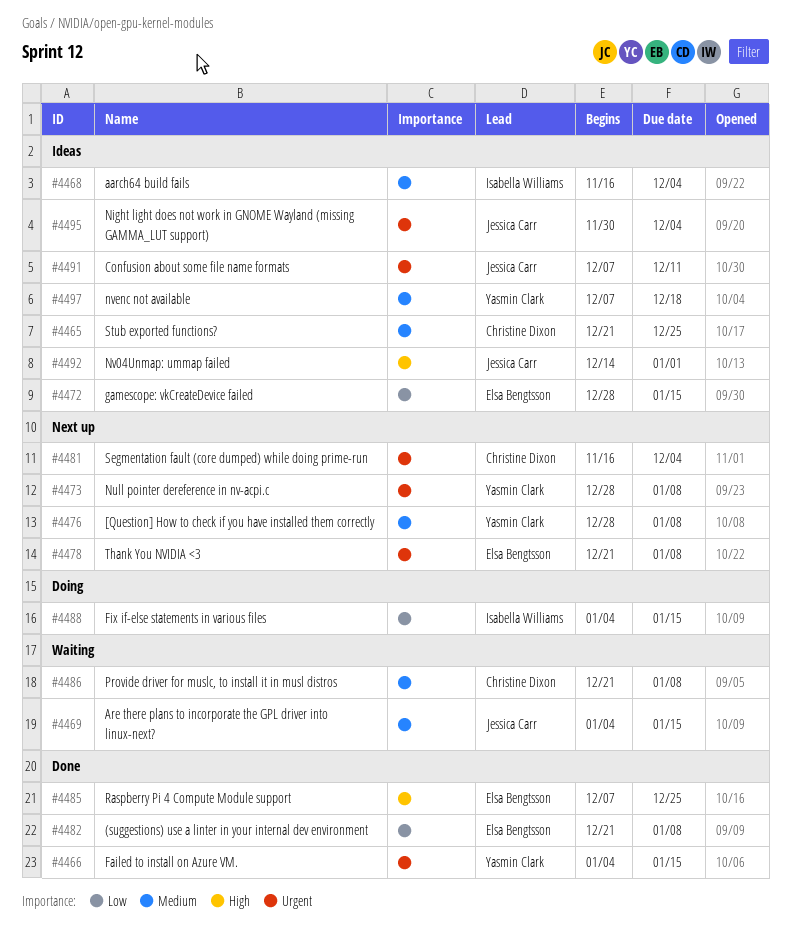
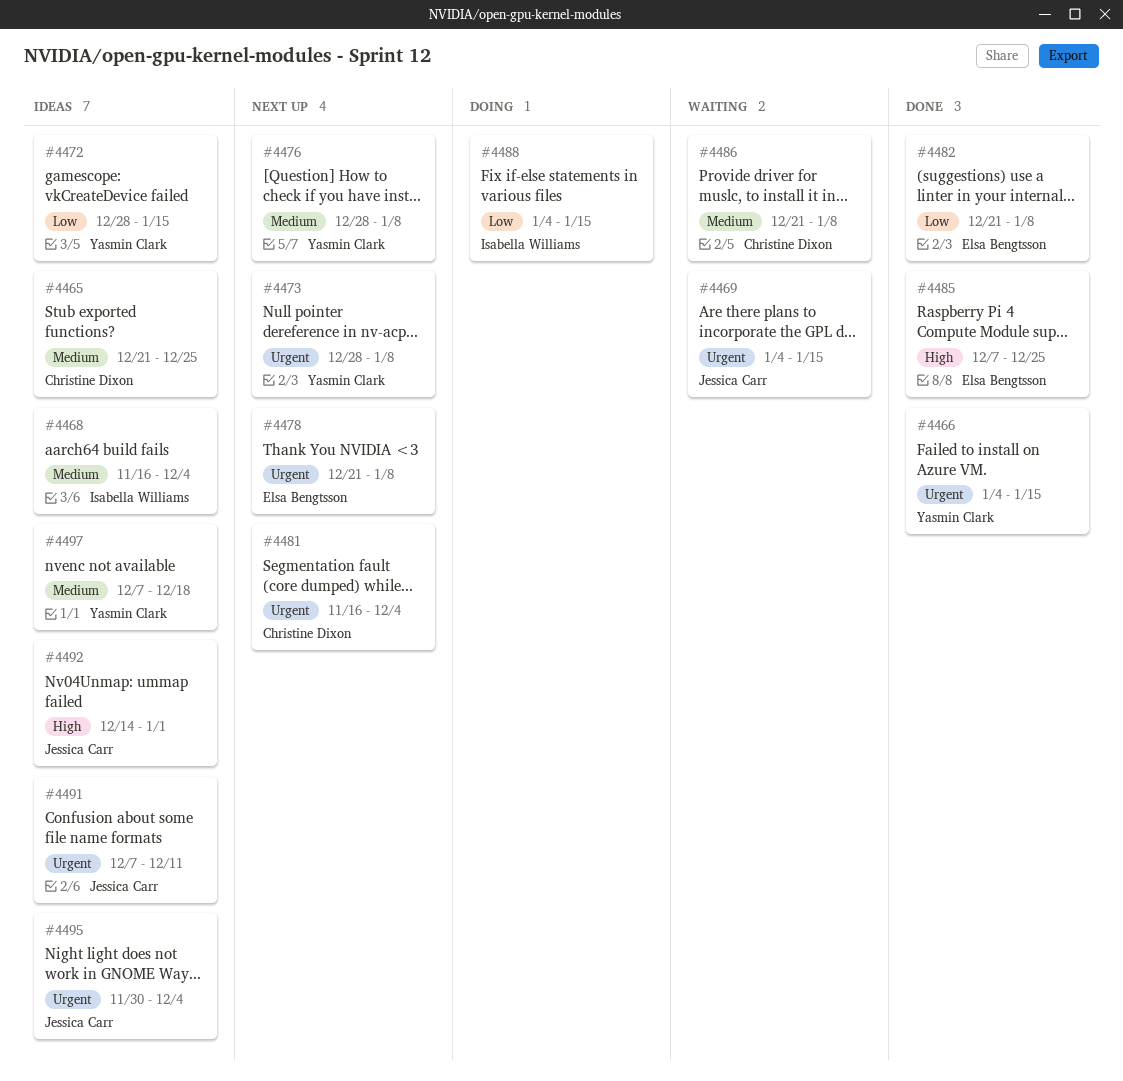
#4469, priority: Medium -> Urgent
#4472, owner: Elsa Bengtsson -> Yasmin Clark

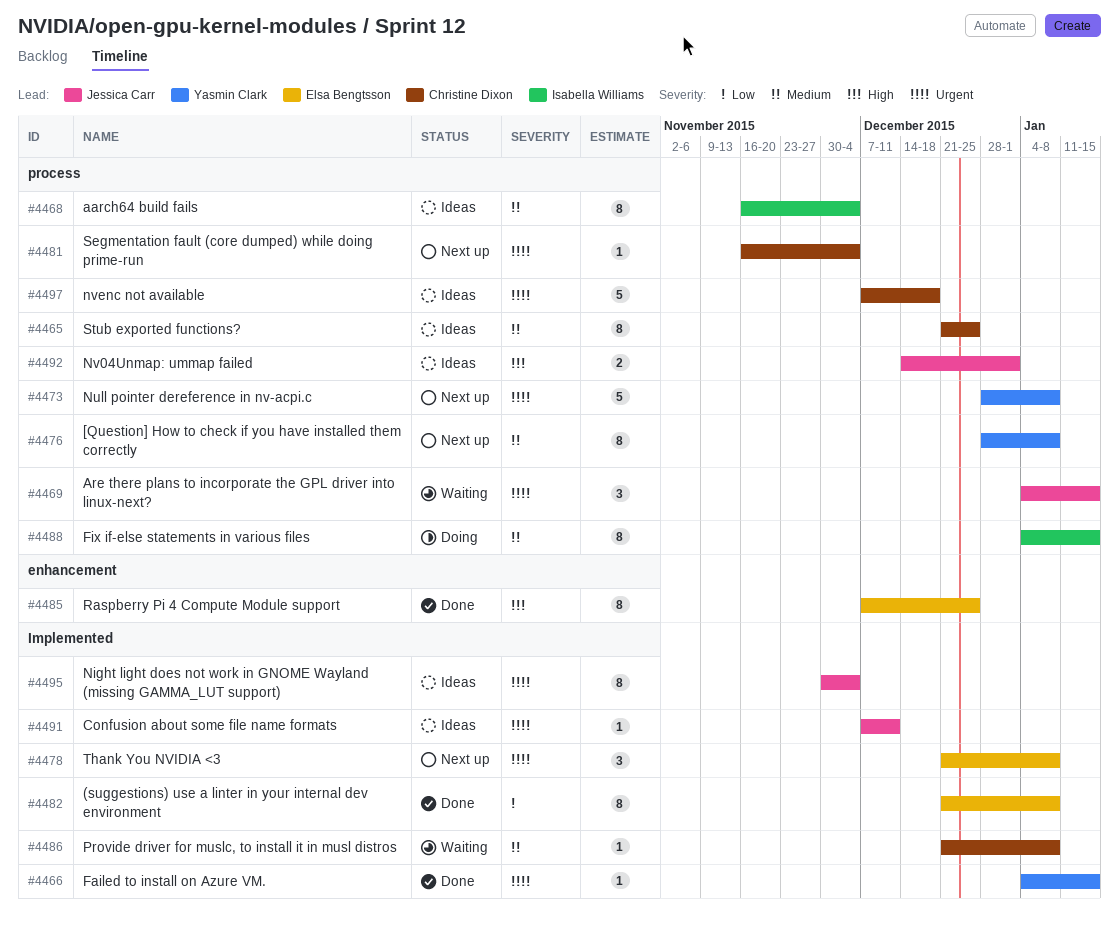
#4472: present -> none
#4488, priority: Low -> Medium
#4497, owner: Yasmin Clark -> Christine Dixon
#4497, priority: Medium -> Urgent

